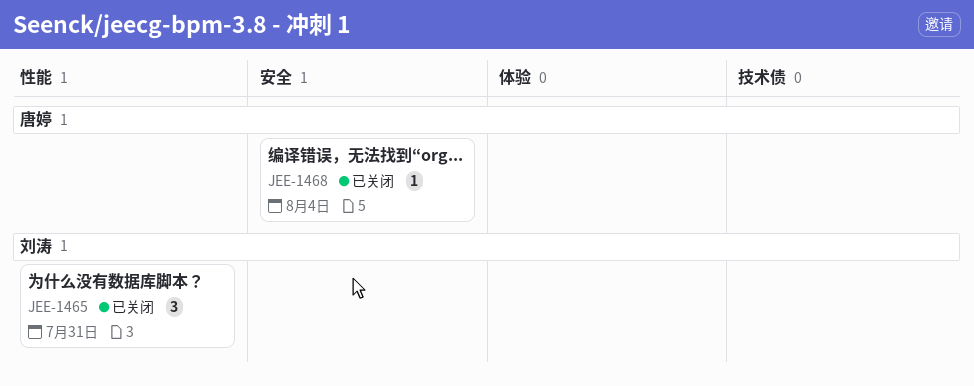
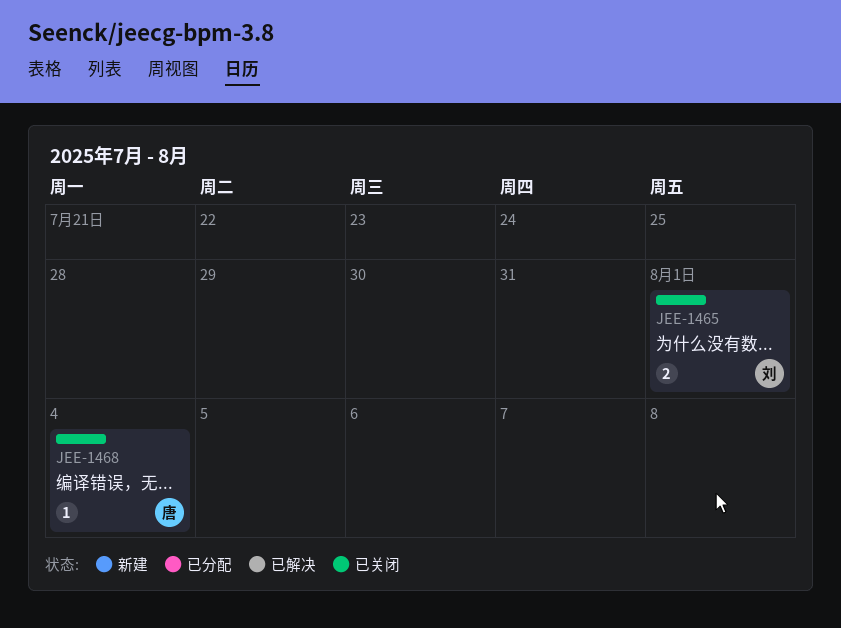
JEE-1465, estimate: 3 -> 2
JEE-1465, due: Jul 31 -> Aug 1

